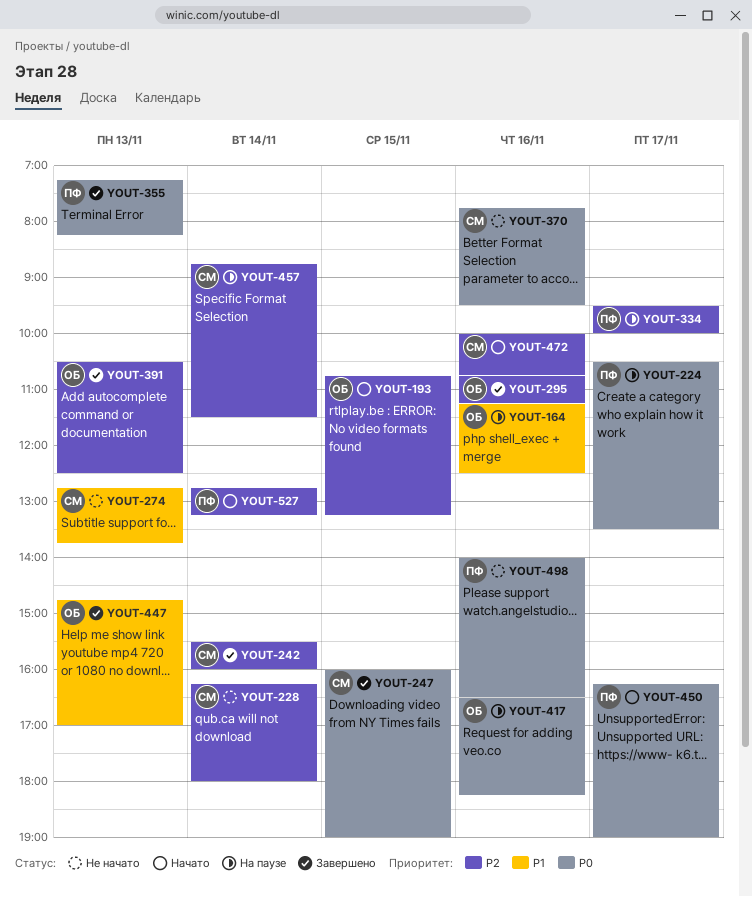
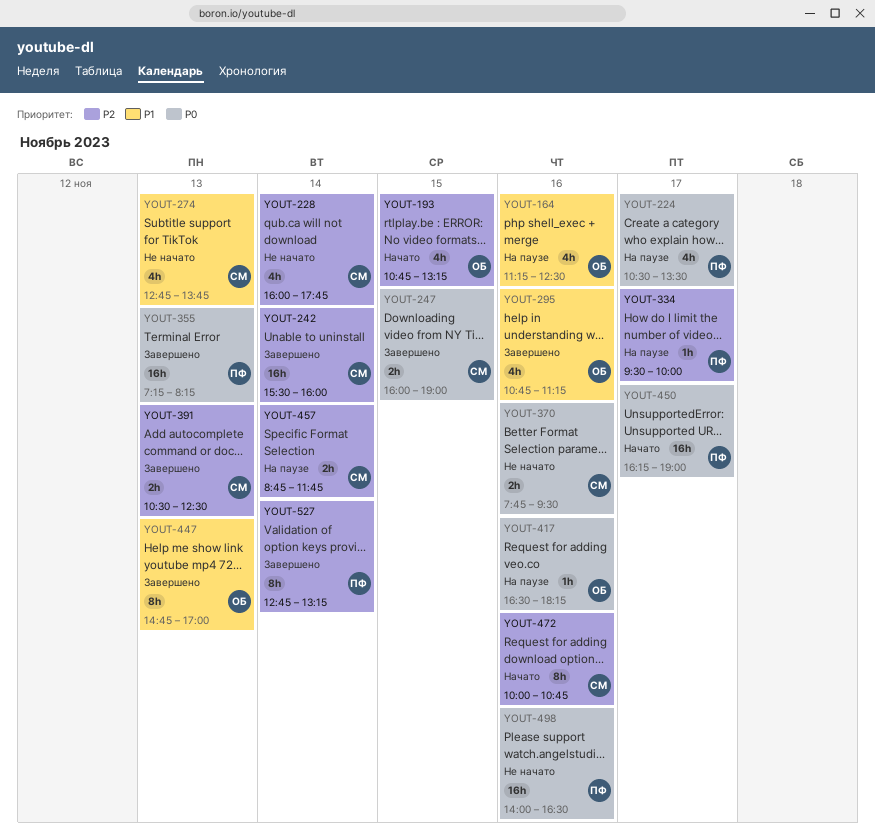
YOUT-228, begins: 16:15 -> 16:00
YOUT-228, ends: 18:00 -> 17:45
YOUT-295, priority: P2 -> P1
YOUT-391, owner: ОБ -> СМ
YOUT-457, ends: 11:30 -> 11:45
YOUT-527, status: Начато -> Завершено

